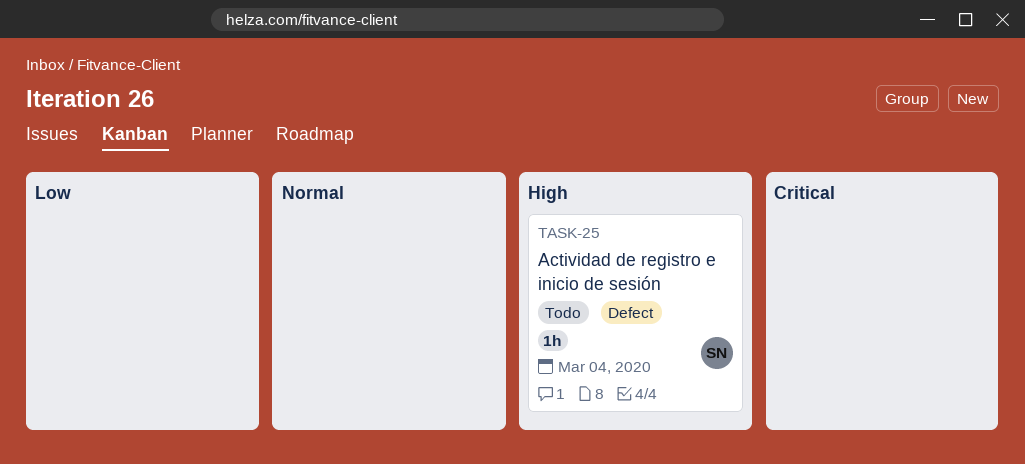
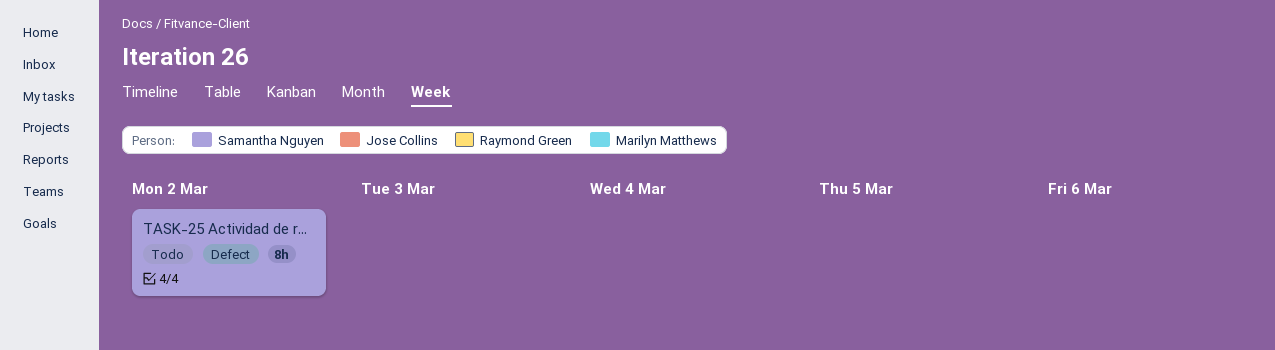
TASK-25, estimate: 1h -> 8h
TASK-25, due: Mar 4 -> Mar 2

